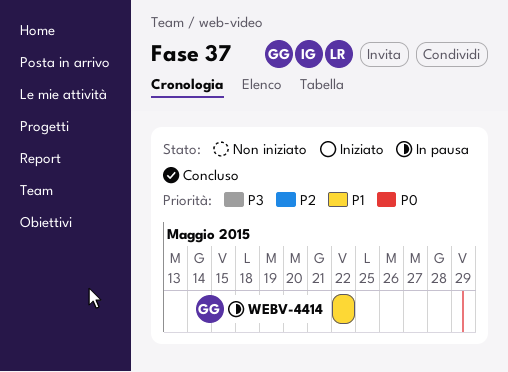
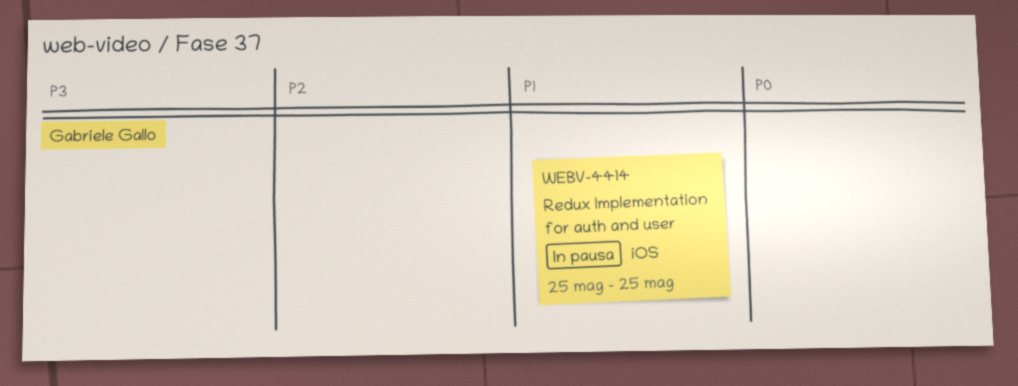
WEBV-4414, start: May 22 -> May 25
WEBV-4414, due: May 22 -> May 25

